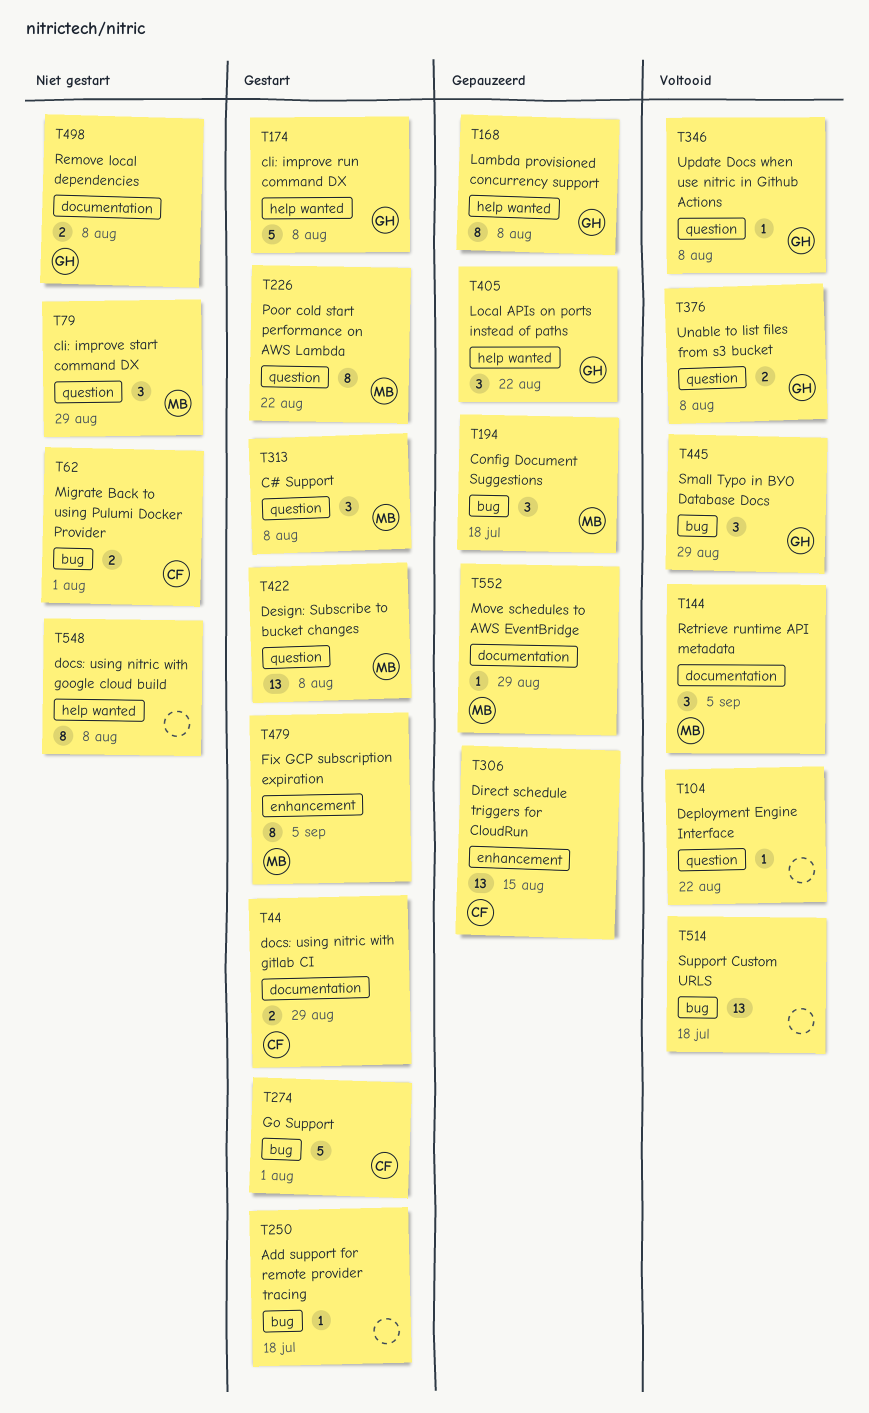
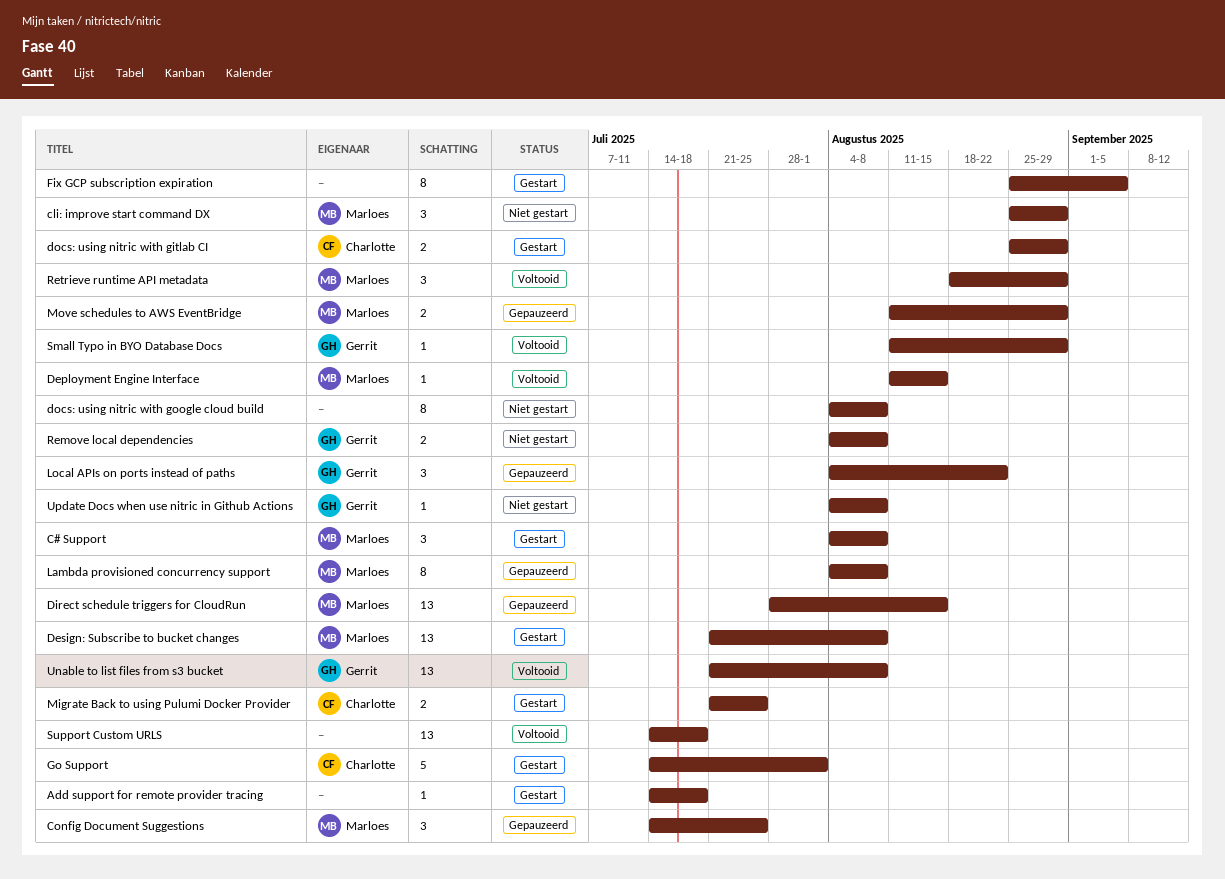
cli: improve run command DX: present -> none
Config Document Suggestions, due: Jul 18 -> Jul 25
Deployment Engine Interface, owner: none -> Marloes
Deployment Engine Interface, due: Aug 22 -> Aug 15
Direct schedule triggers for CloudRun, owner: Charlotte -> Marloes
Fix GCP subscription expiration, owner: Marloes -> none
Lambda provisioned concurrency support, owner: Gerrit -> Marloes
Migrate Back to using Pulumi Docker Provider, status: Niet gestart -> Gestart
Migrate Back to using Pulumi Docker Provider, due: Aug 1 -> Jul 25
Move schedules to AWS EventBridge, estimate: 1 -> 2
Poor cold start performance on AWS Lambda: present -> none
Retrieve runtime API metadata, due: Sep 5 -> Aug 29
Small Typo in BYO Database Docs, estimate: 3 -> 1
Unable to list files from s3 bucket, estimate: 2 -> 13
Update Docs when use nitric in Github Actions, status: Voltooid -> Niet gestart

